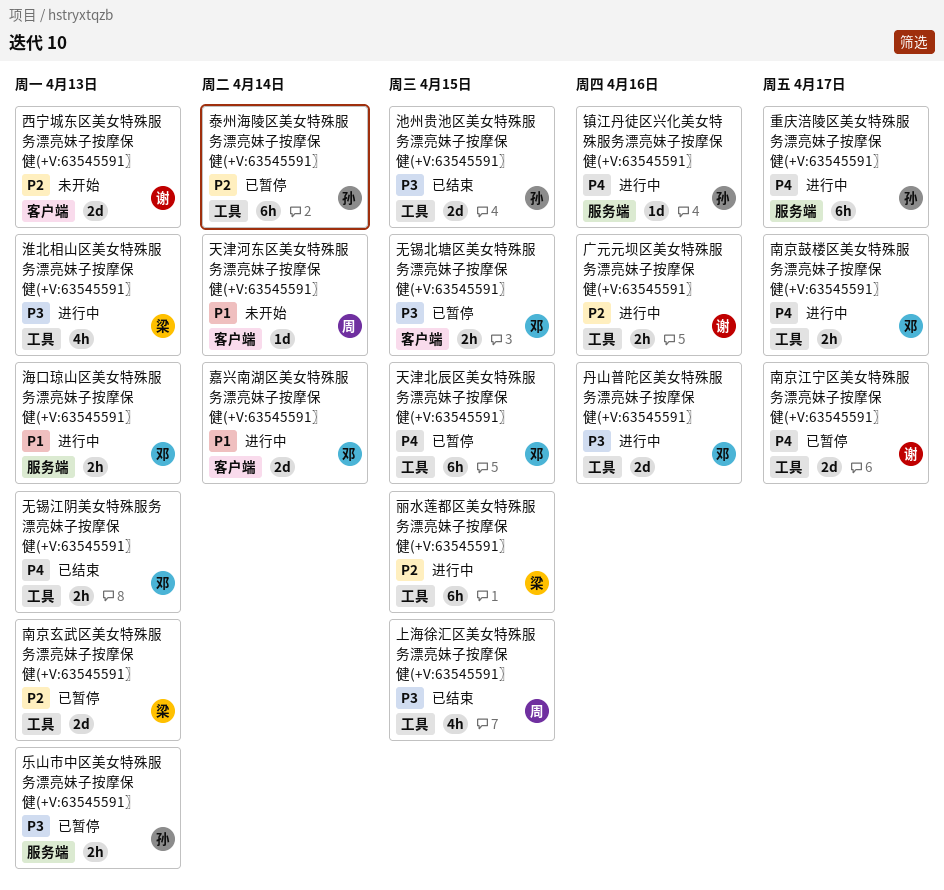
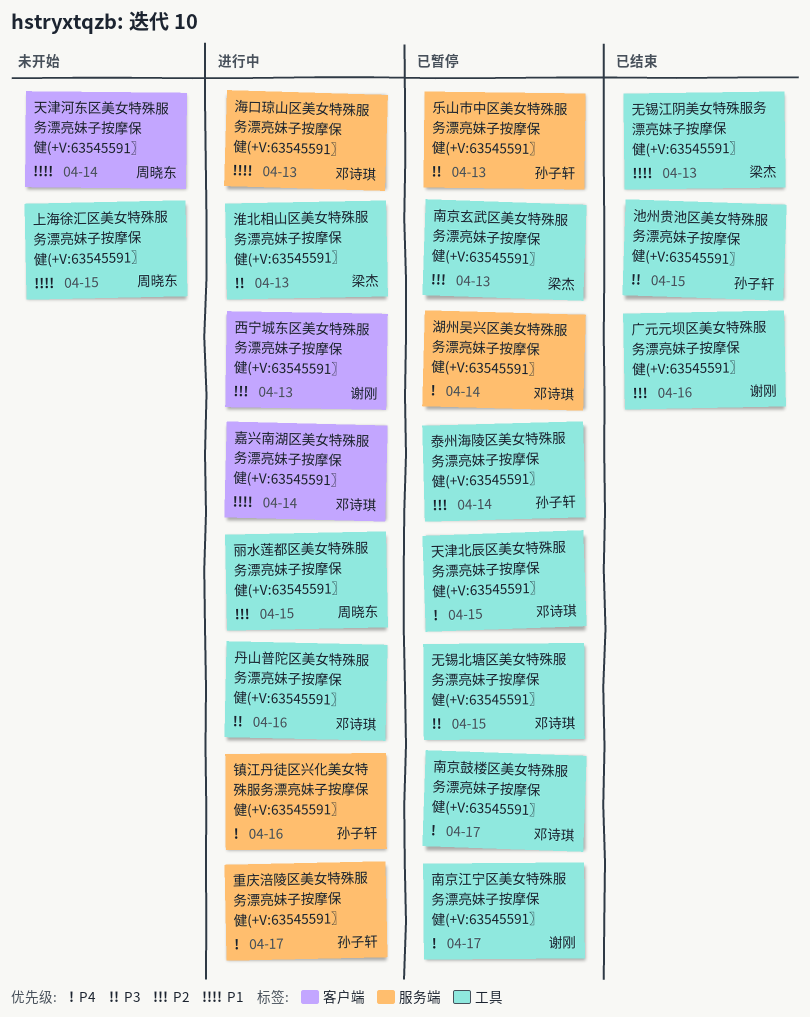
上海徐汇区美女特殊服务漂亮妹子按摩保健(+V:63545591〗, status: 已结束 -> 未开始
上海徐汇区美女特殊服务漂亮妹子按摩保健(+V:63545591〗, priority: P3 -> P1
丽水莲都区美女特殊服务漂亮妹子按摩保健(+V:63545591〗, owner: 梁杰 -> 周晓东
南京鼓楼区美女特殊服务漂亮妹子按摩保健(+V:63545591〗, status: 进行中 -> 已暂停
广元元坝区美女特殊服务漂亮妹子按摩保健(+V:63545591〗, status: 进行中 -> 已结束
无锡北塘区美女特殊服务漂亮妹子按摩保健(+V:63545591〗, label: 客户端 -> 工具
无锡江阴美女特殊服务漂亮妹子按摩保健(+V:63545591〗, owner: 邓诗琪 -> 梁杰
无锡江阴美女特殊服务漂亮妹子按摩保健(+V:63545591〗, priority: P4 -> P1
湖州吴兴区美女特殊服务漂亮妹子按摩保健(+V:63545591〗: none -> present
西宁城东区美女特殊服务漂亮妹子按摩保健(+V:63545591〗, status: 未开始 -> 进行中

